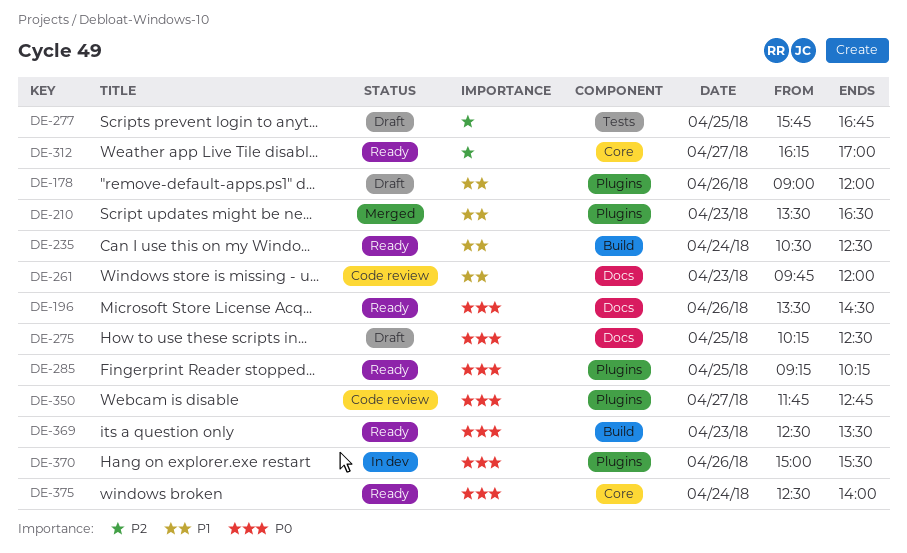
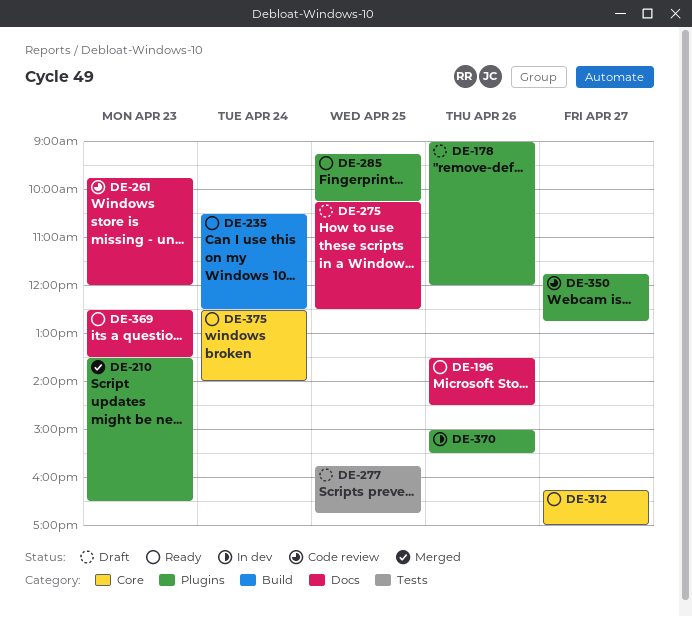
DE-369, label: Build -> Docs

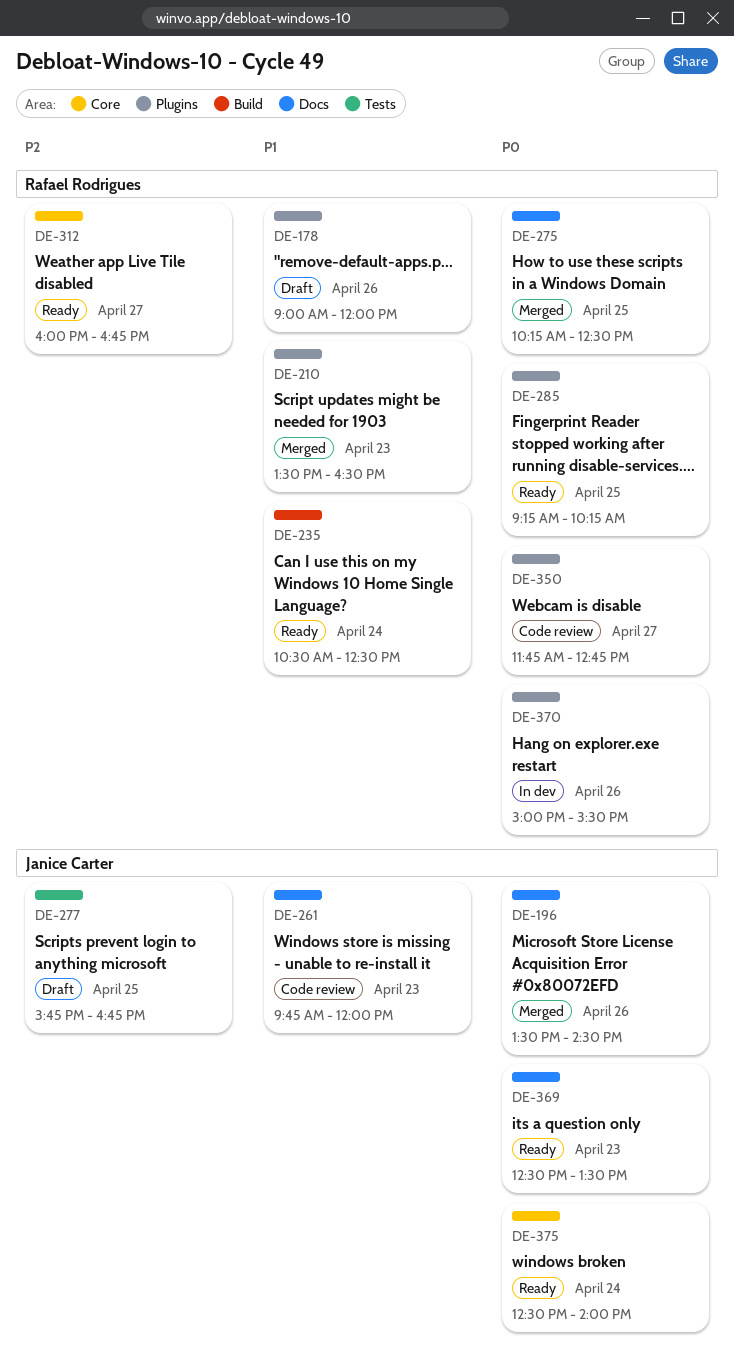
DE-196, status: Ready -> Merged
DE-275, status: Draft -> Merged
DE-312, begins: 16:15 -> 16:00
DE-312, ends: 17:00 -> 16:45

